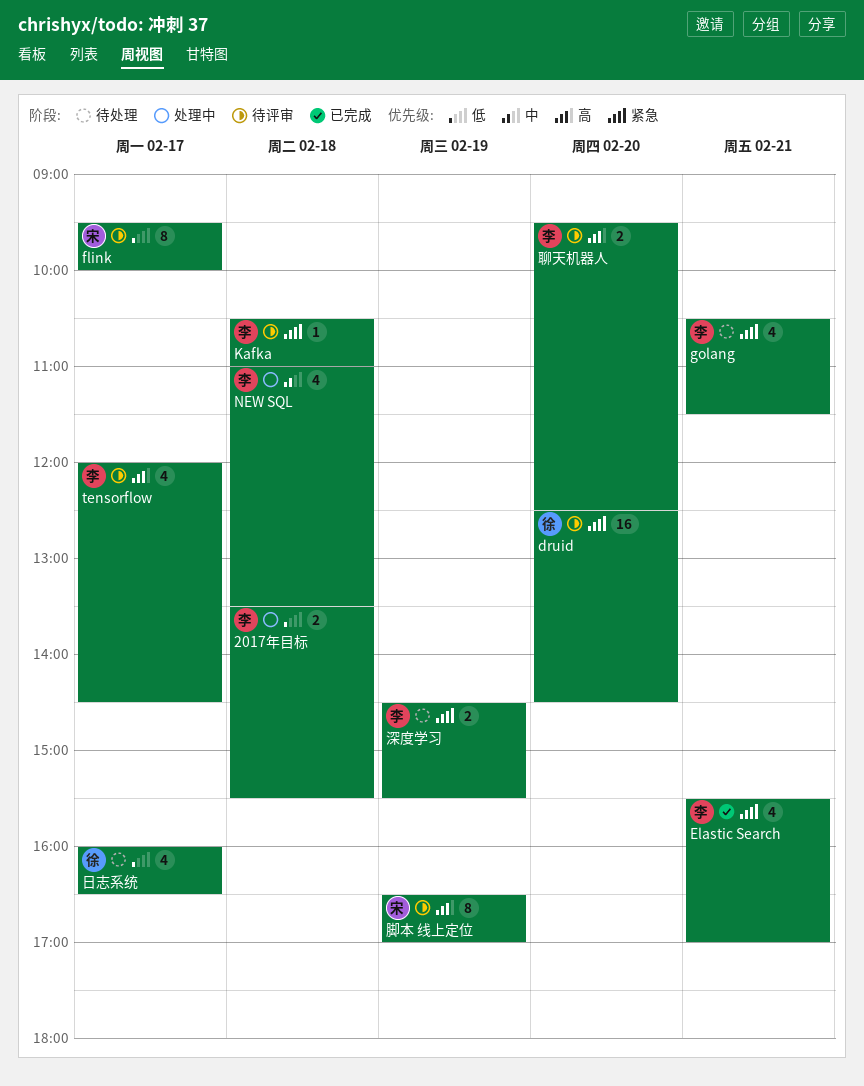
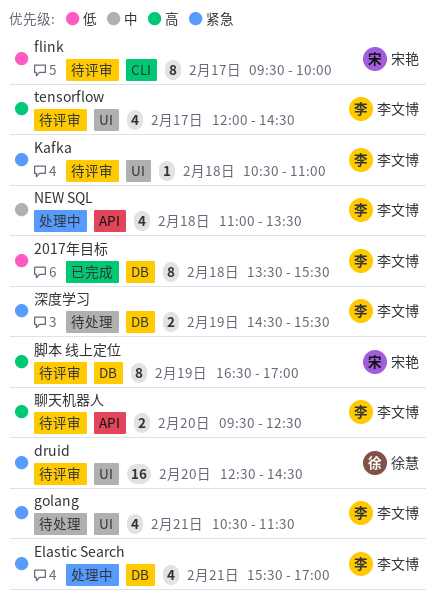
2017年目标, status: 处理中 -> 已完成
2017年目标, estimate: 2 -> 8
Elastic Search, status: 已完成 -> 处理中
日志系统: present -> none

